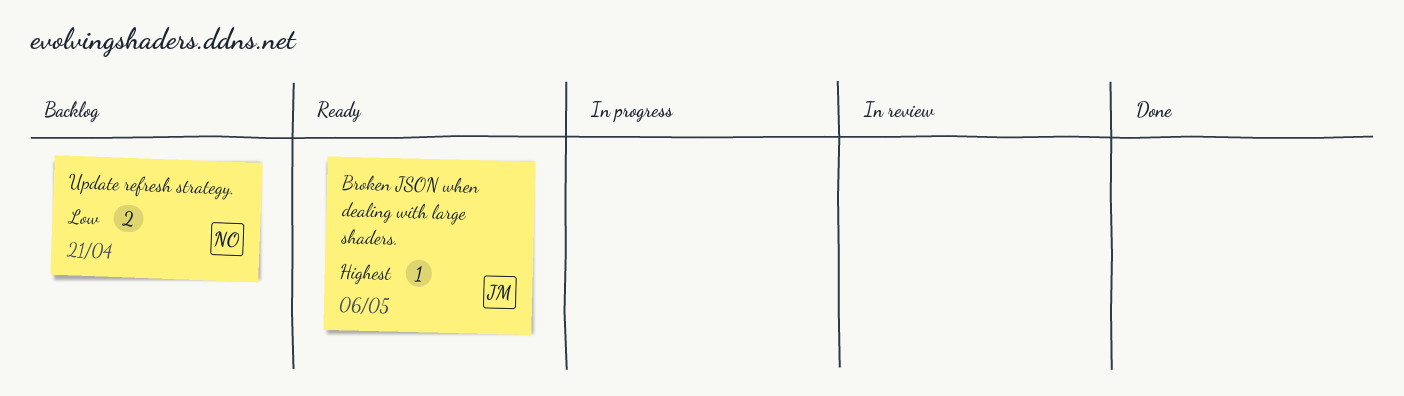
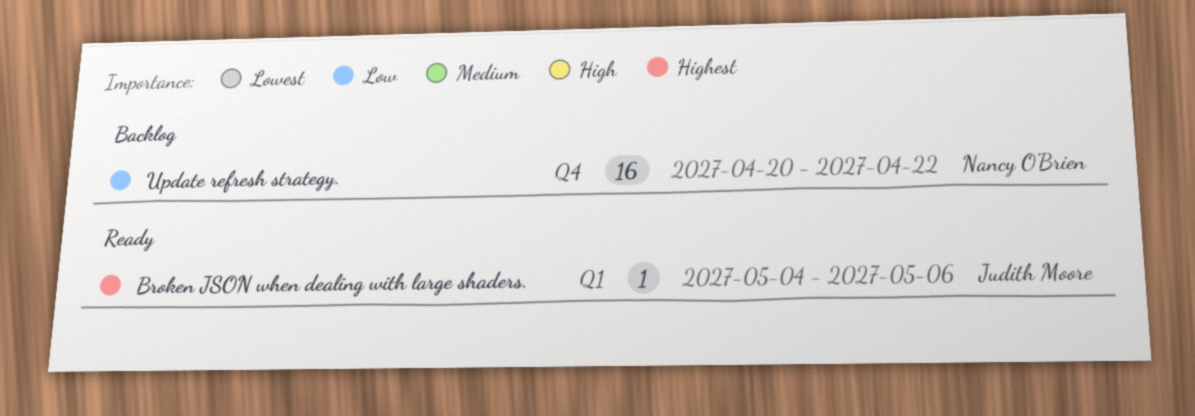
Update refresh strategy., estimate: 2 -> 16
Update refresh strategy., due: Apr 21 -> Apr 22

